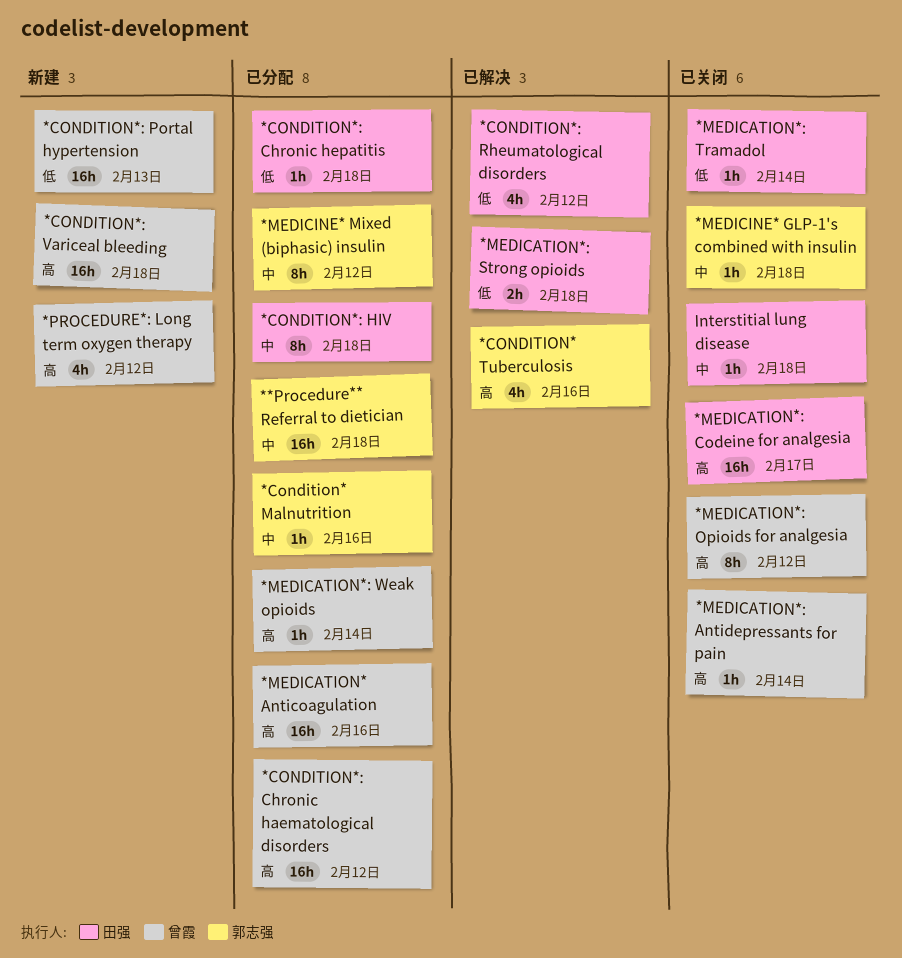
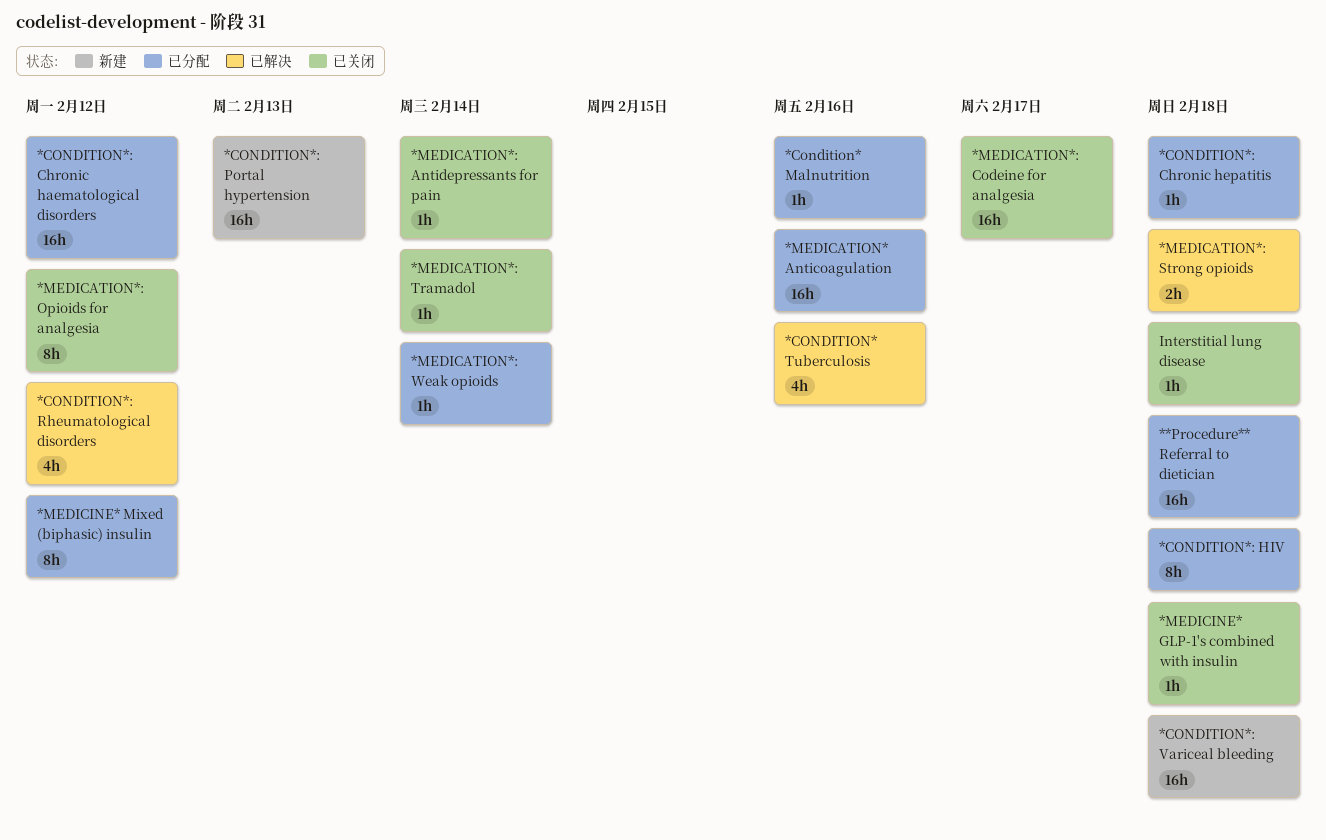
*PROCEDURE*: Long term oxygen therapy: present -> none

